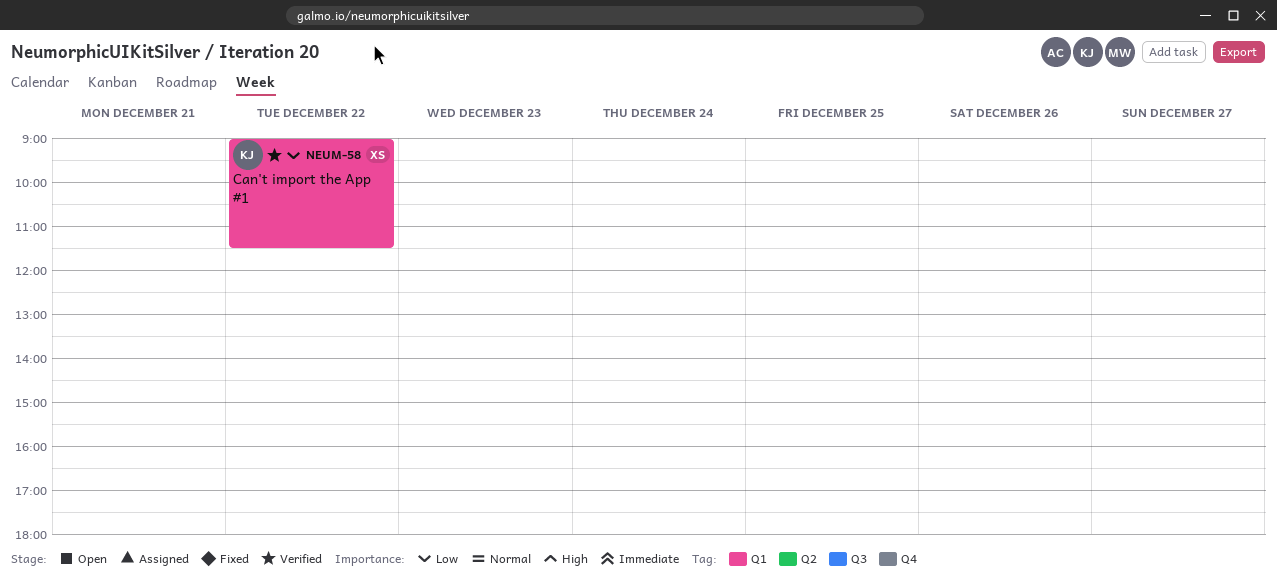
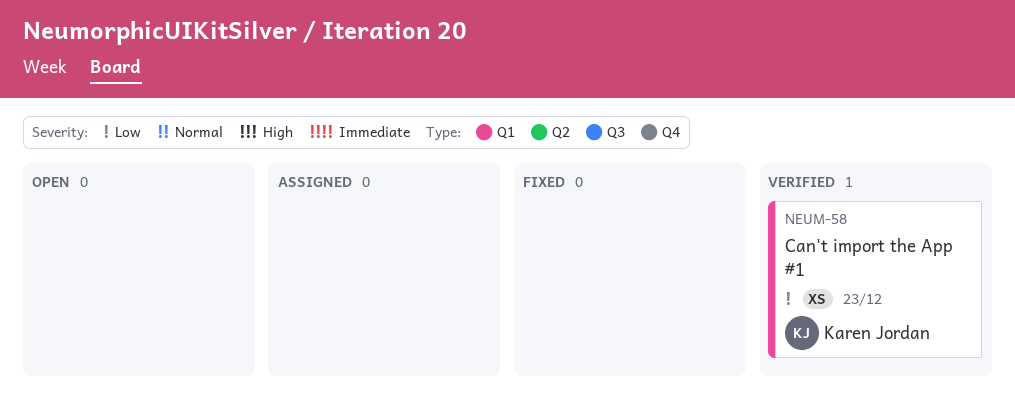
NEUM-58, day: Dec 22 -> Dec 23

